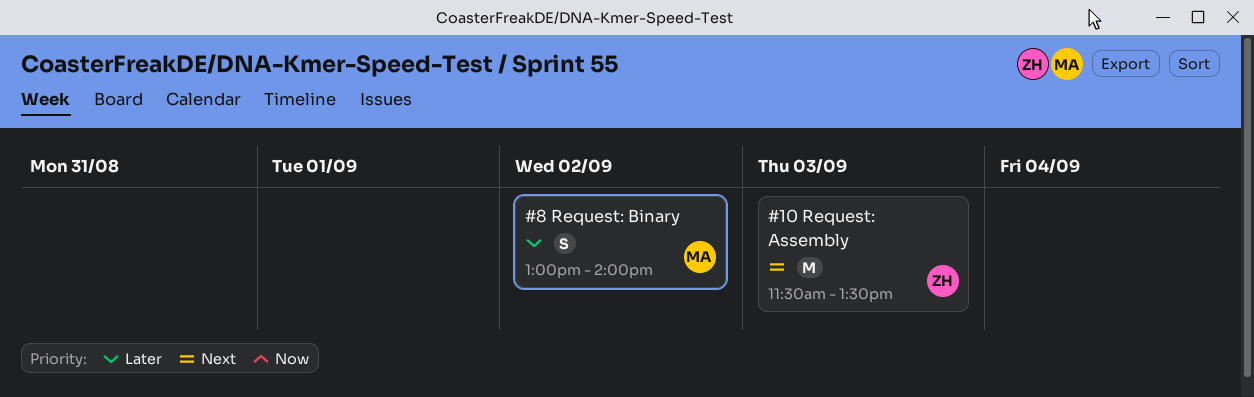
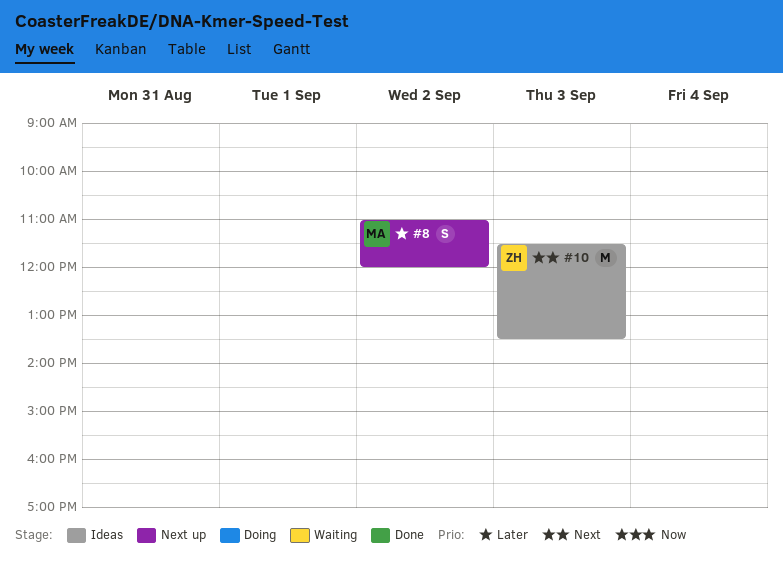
#8, begins: 13:00 -> 11:00
#8, ends: 14:00 -> 12:00

